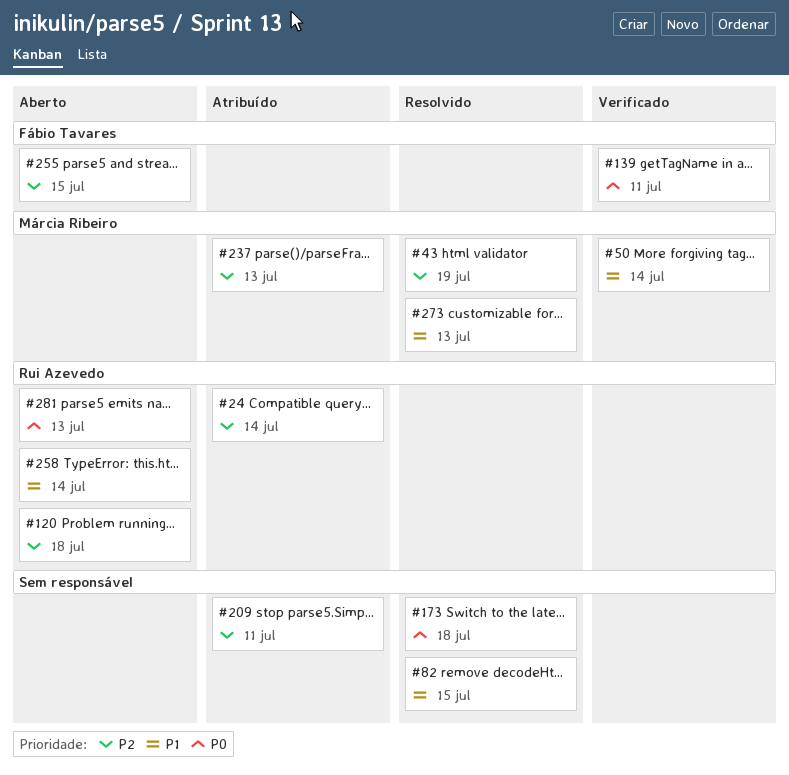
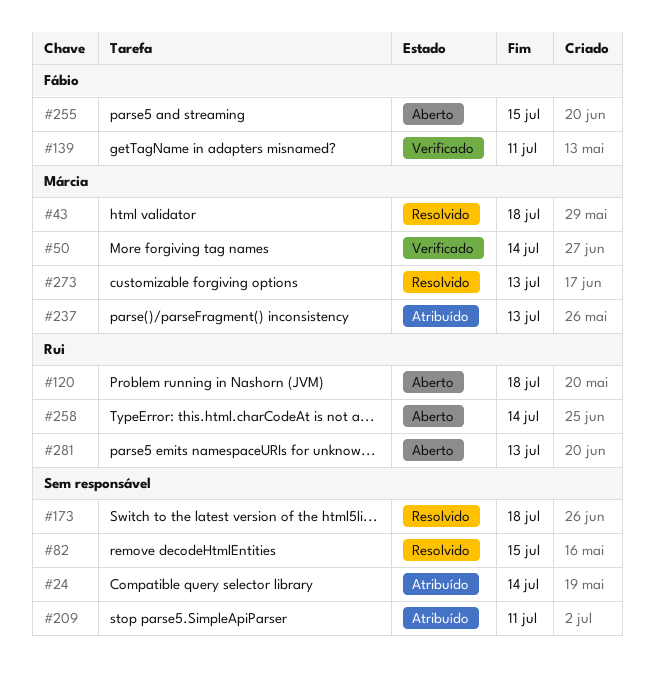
#24, owner: Rui Azevedo -> none
#43, due: Jul 19 -> Jul 18

